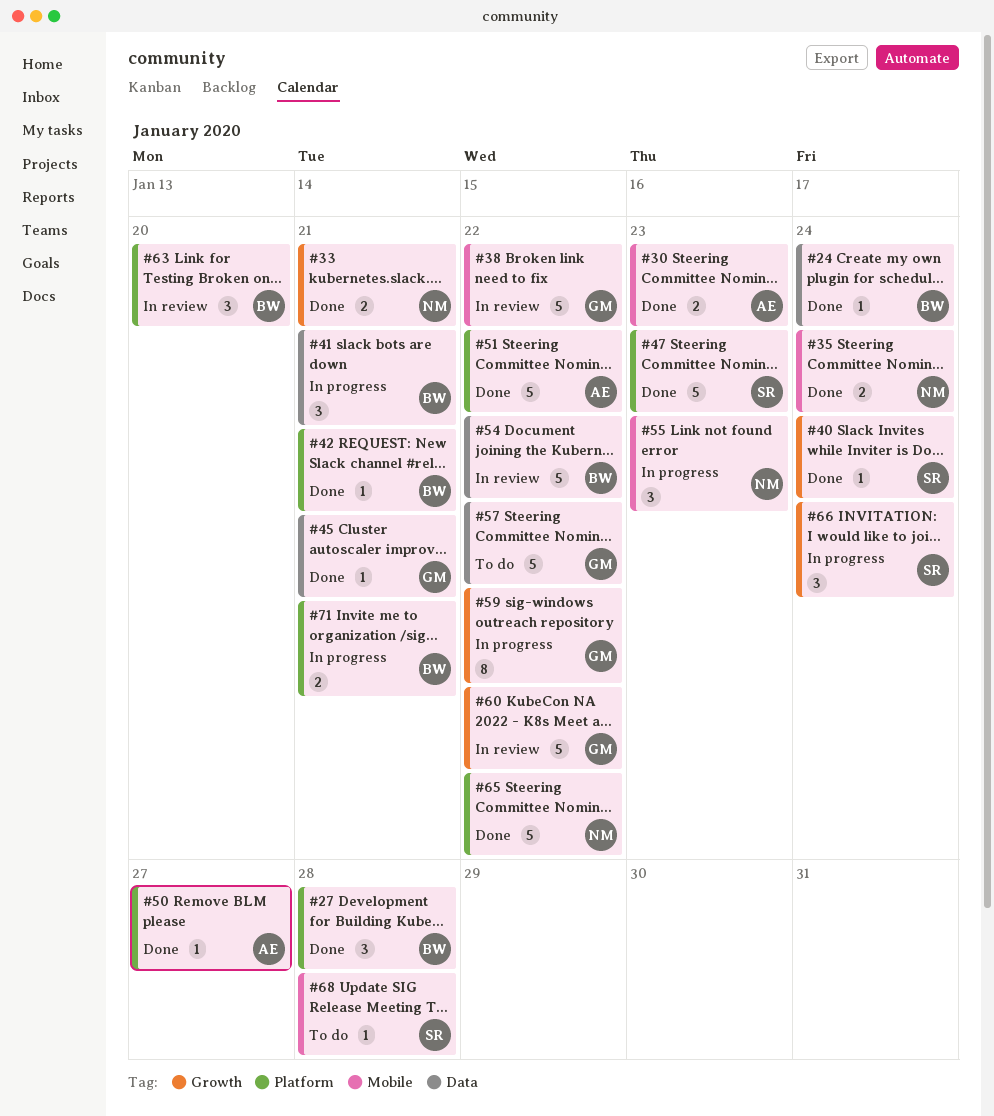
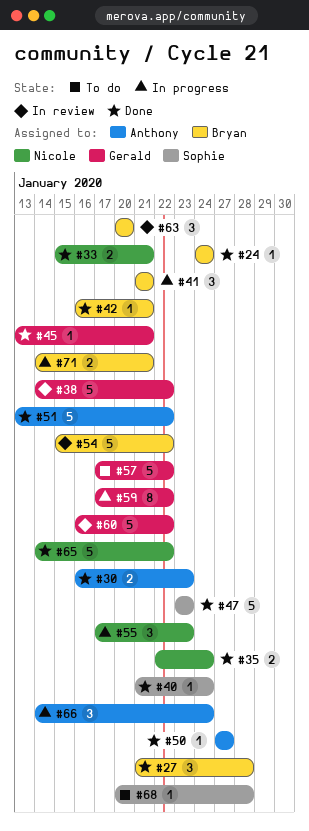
#66, owner: Sophie -> Anthony

